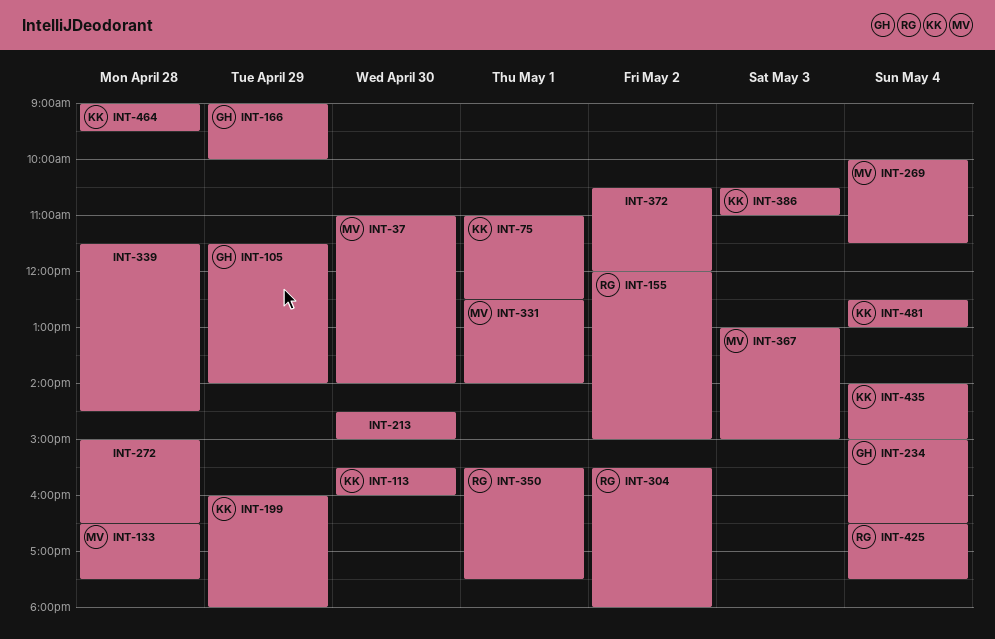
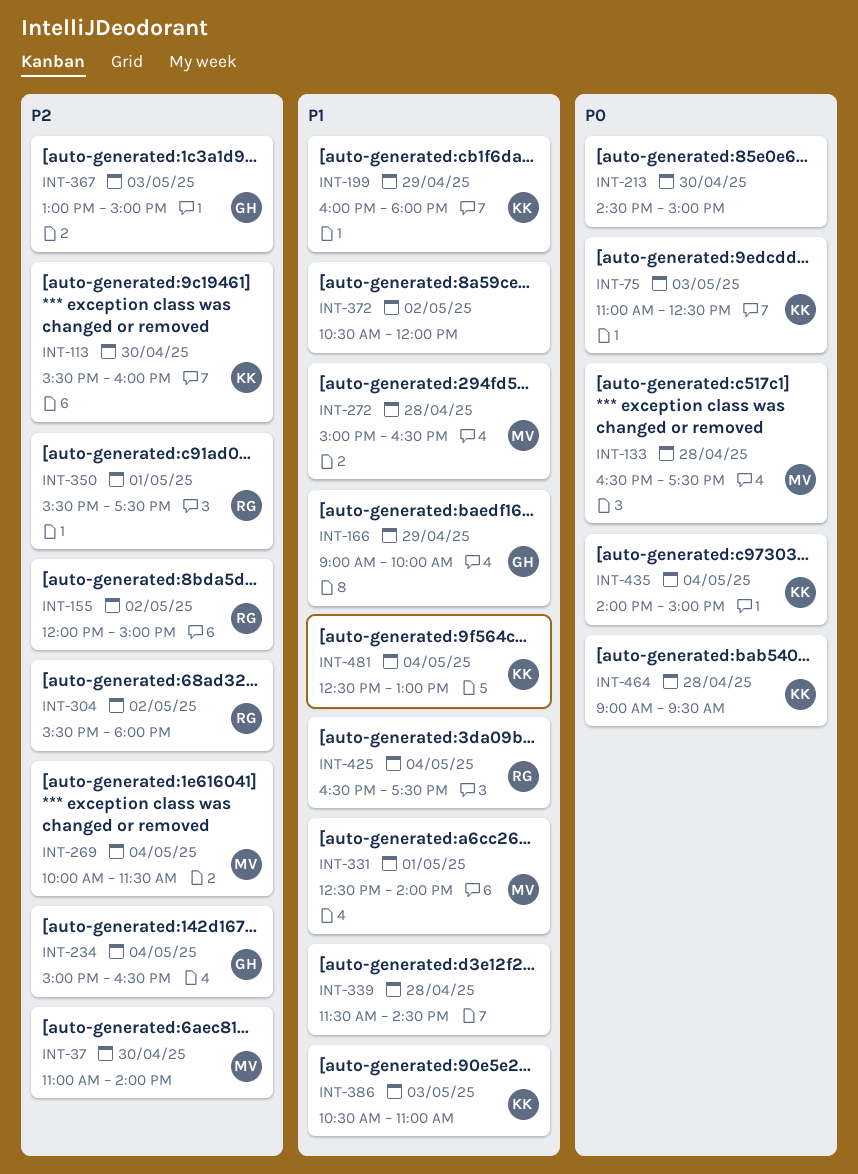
INT-75, day: May 1 -> May 3
INT-105: present -> none
INT-272, owner: none -> MV
INT-367, owner: MV -> GH

